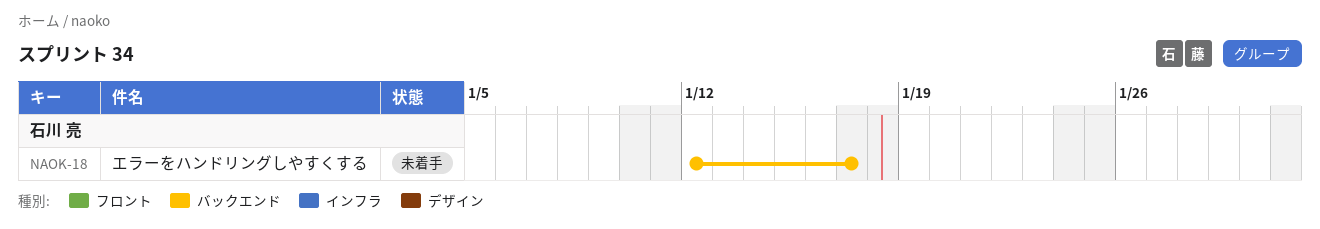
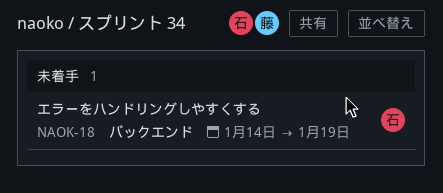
NAOK-18, start: Jan 12 -> Jan 14
NAOK-18, due: Jan 17 -> Jan 19

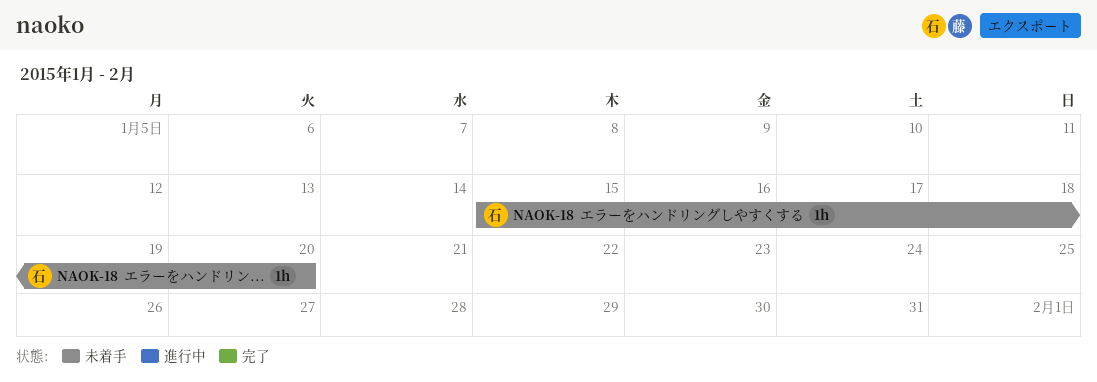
NAOK-18, start: Jan 14 -> Jan 15
NAOK-18, due: Jan 19 -> Jan 20

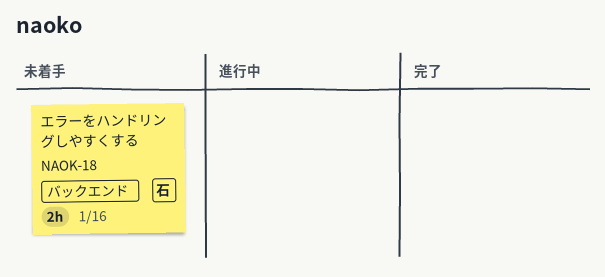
NAOK-18, estimate: 1h -> 2h
NAOK-18, due: Jan 20 -> Jan 16

